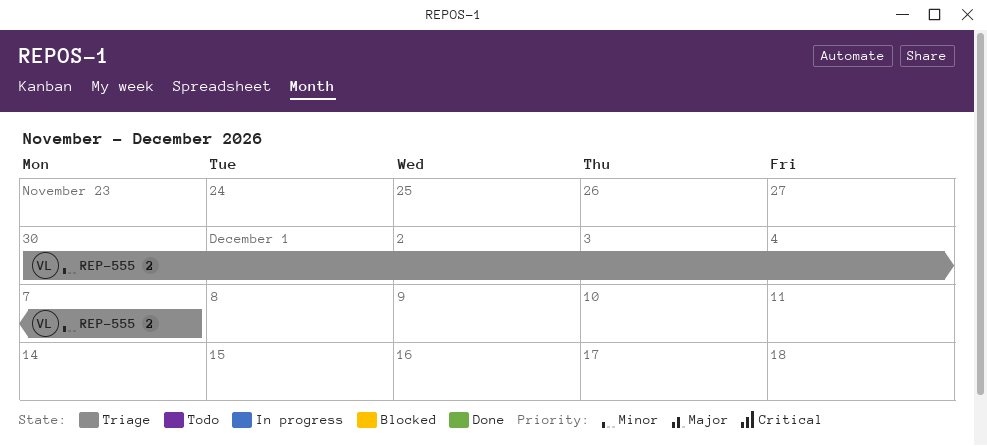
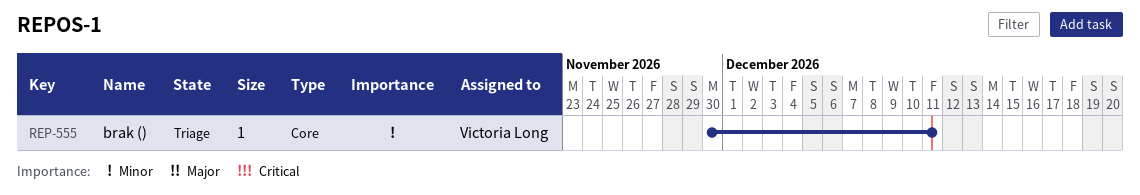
REP-555, estimate: 2 -> 1
REP-555, due: Dec 7 -> Dec 11

